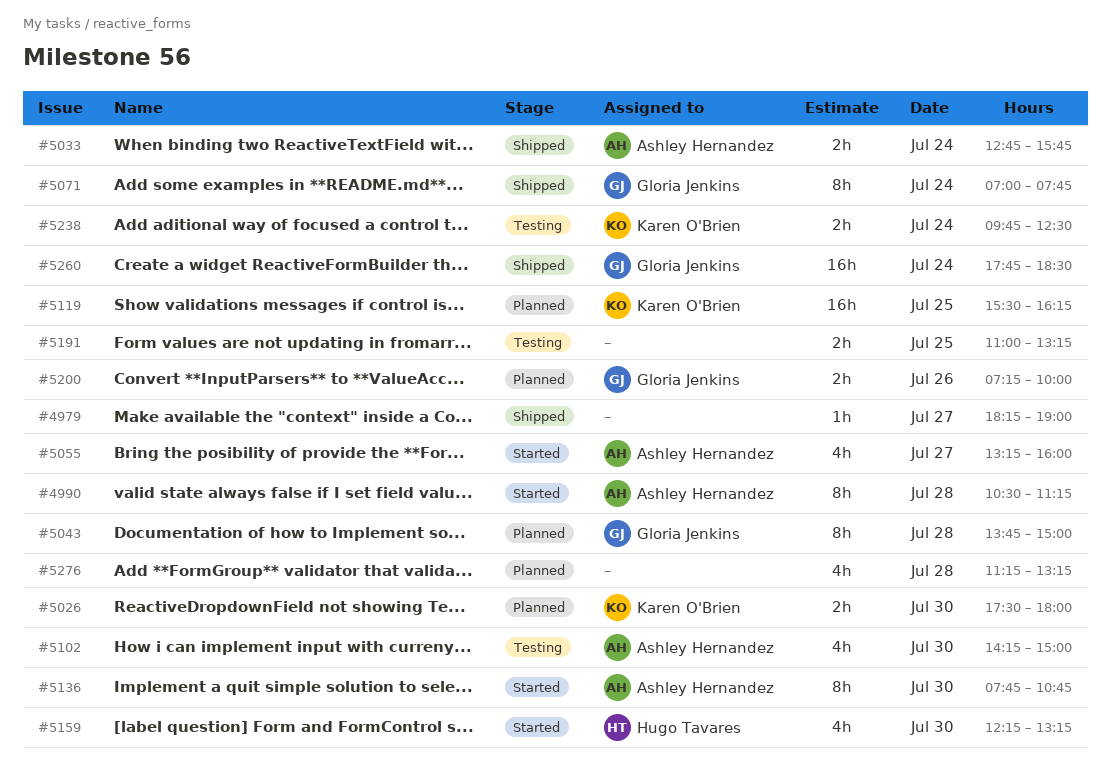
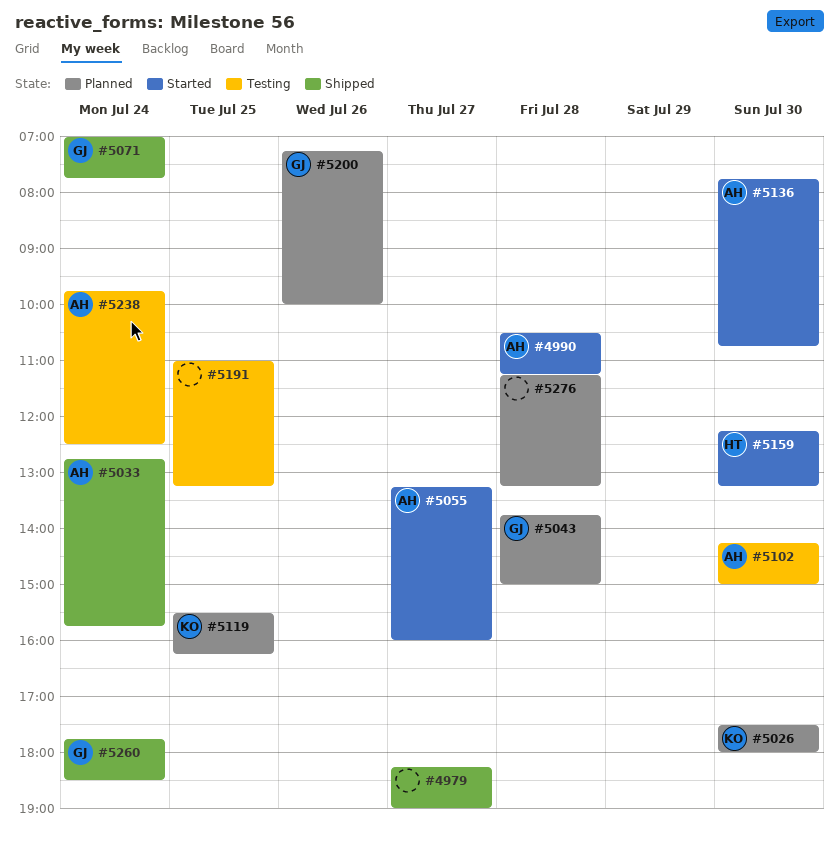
#5238, owner: Karen O'Brien -> Ashley Hernandez

